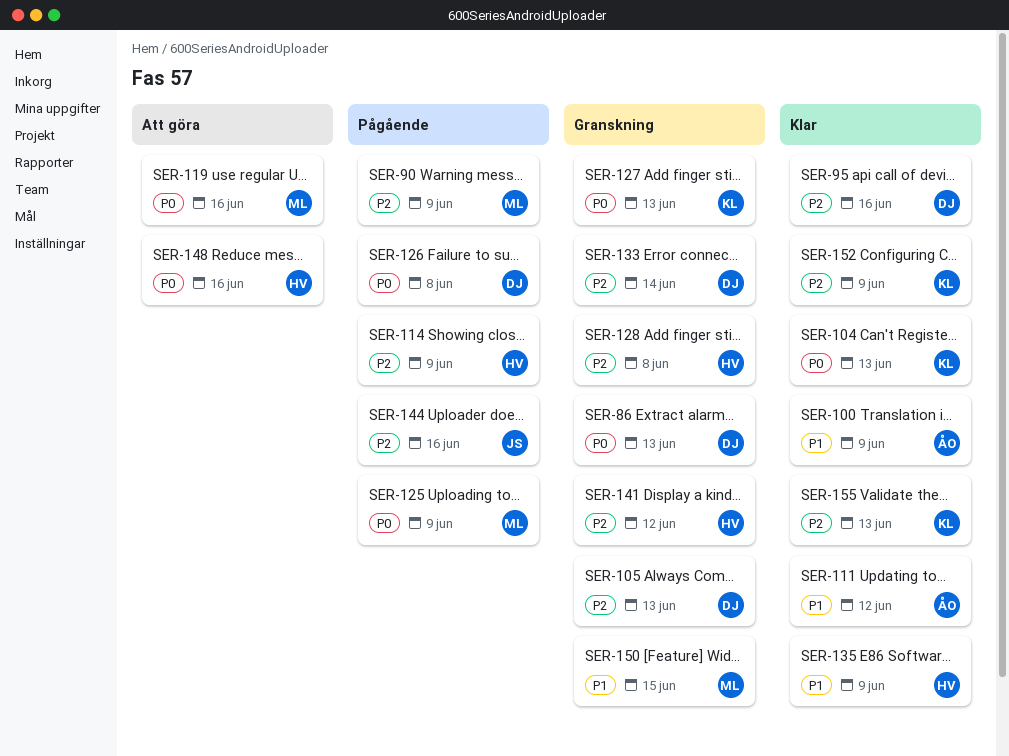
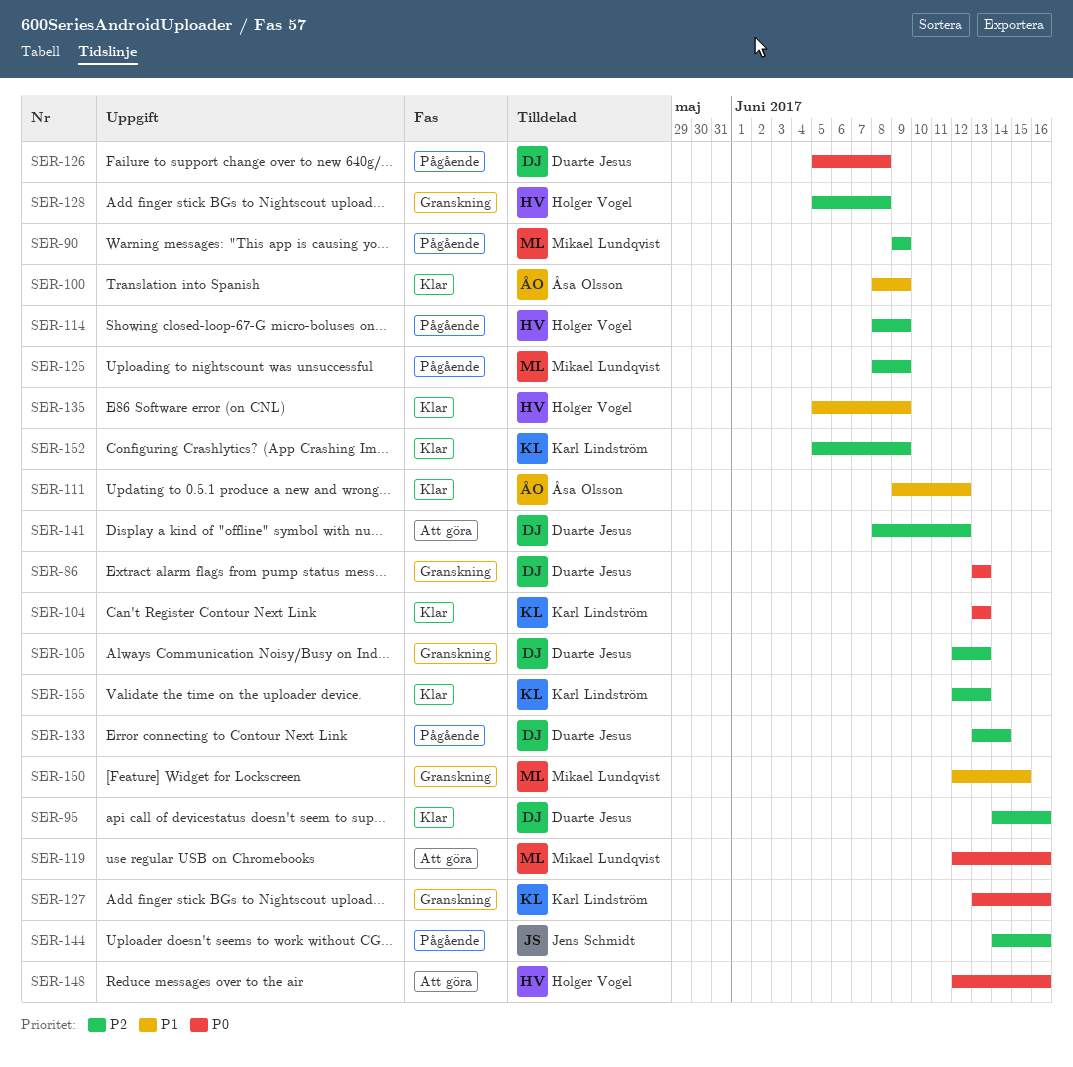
SER-125, priority: P0 -> P2
SER-127, due: Jun 13 -> Jun 16
SER-133, status: Granskning -> Pågående
SER-141, status: Granskning -> Att göra
SER-141, owner: Holger Vogel -> Duarte Jesus

